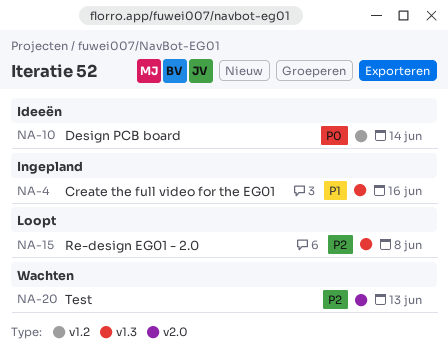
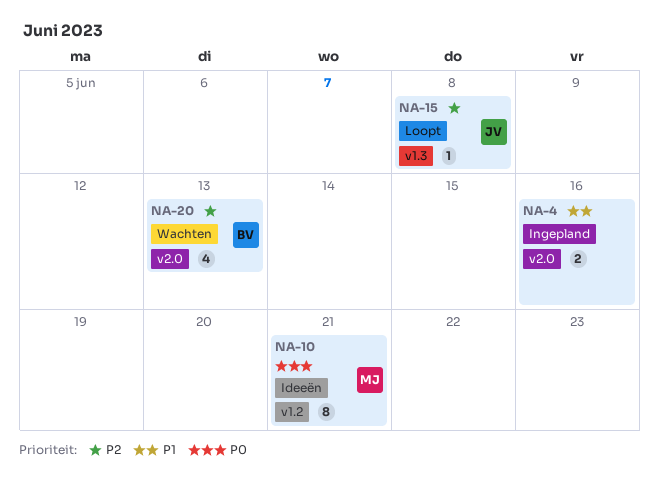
NA-4, label: v1.3 -> v2.0
NA-10, due: Jun 14 -> Jun 21

